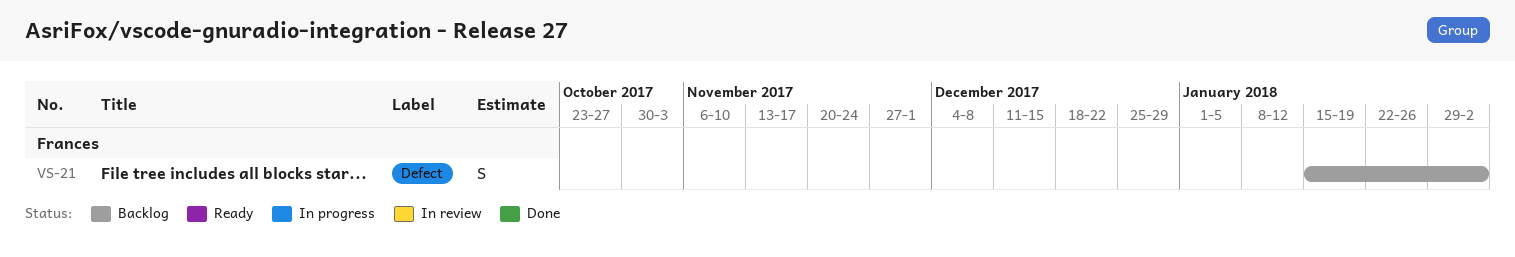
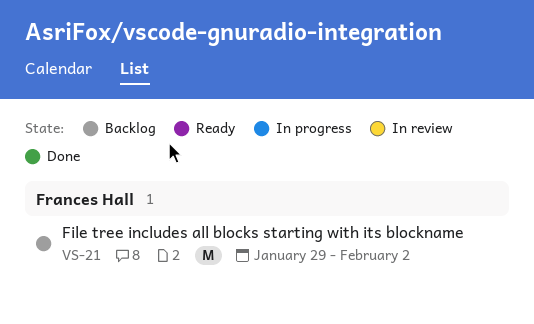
VS-21, estimate: S -> M
VS-21, start: Jan 15 -> Jan 29

